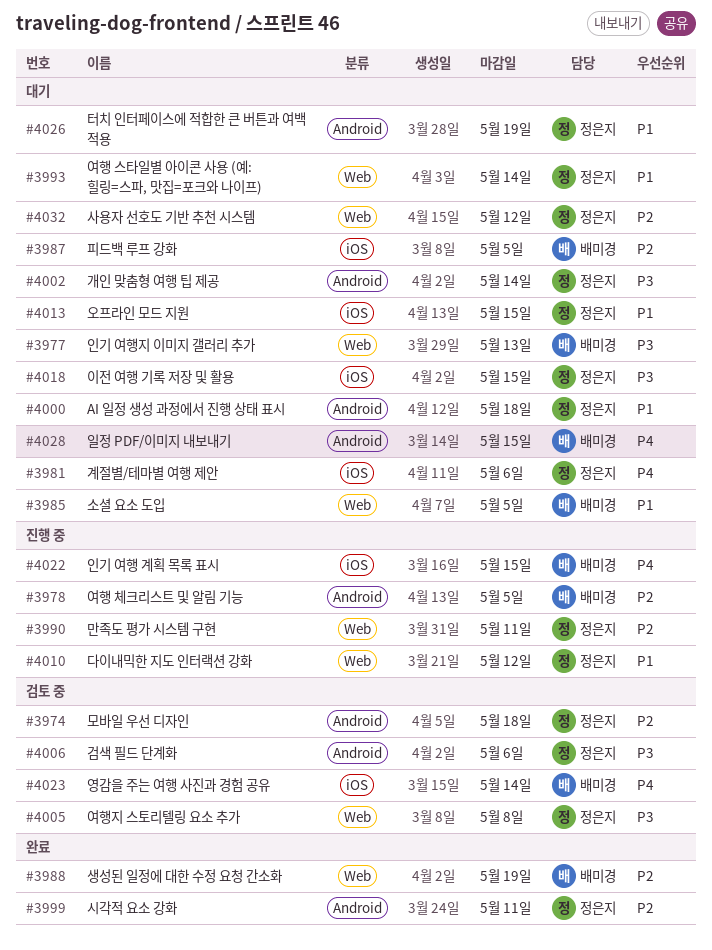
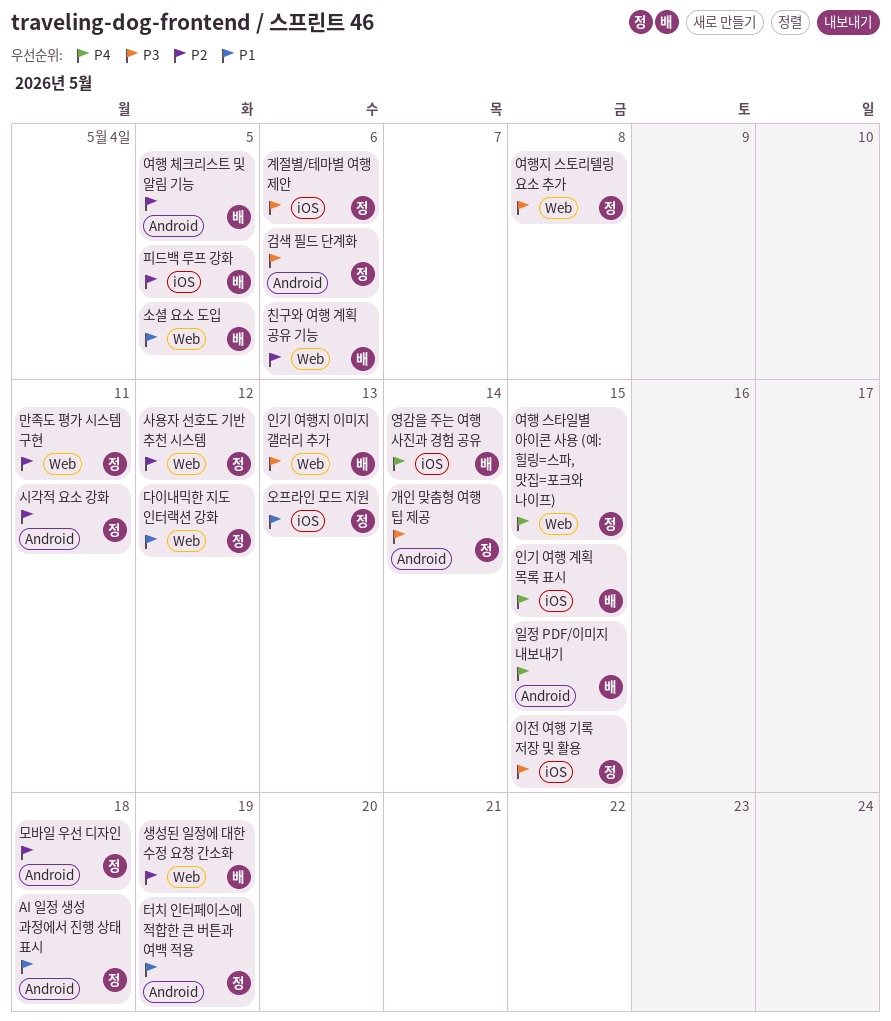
계절별/테마별 여행 제안, priority: P4 -> P3
여행 스타일별 아이콘 사용 (예: 힐링=스파, 맛집=포크와 나이프), priority: P1 -> P4
여행 스타일별 아이콘 사용 (예: 힐링=스파, 맛집=포크와 나이프), due: May 14 -> May 15
오프라인 모드 지원, due: May 15 -> May 13
친구와 여행 계획 공유 기능: none -> present

